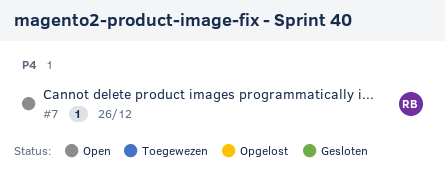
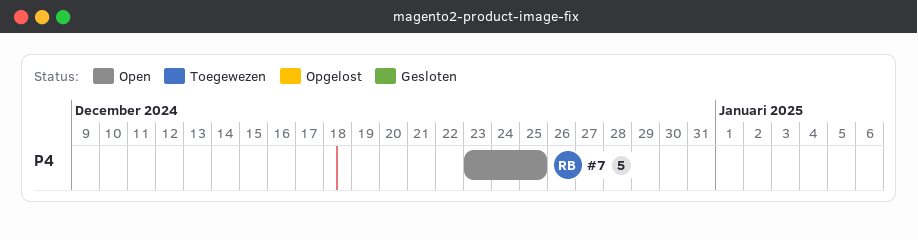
#7, estimate: 1 -> 5
#7, due: Dec 26 -> Dec 25

